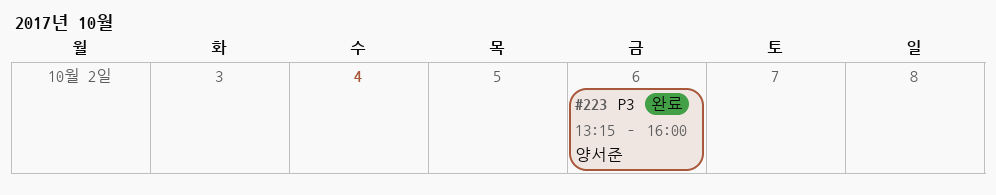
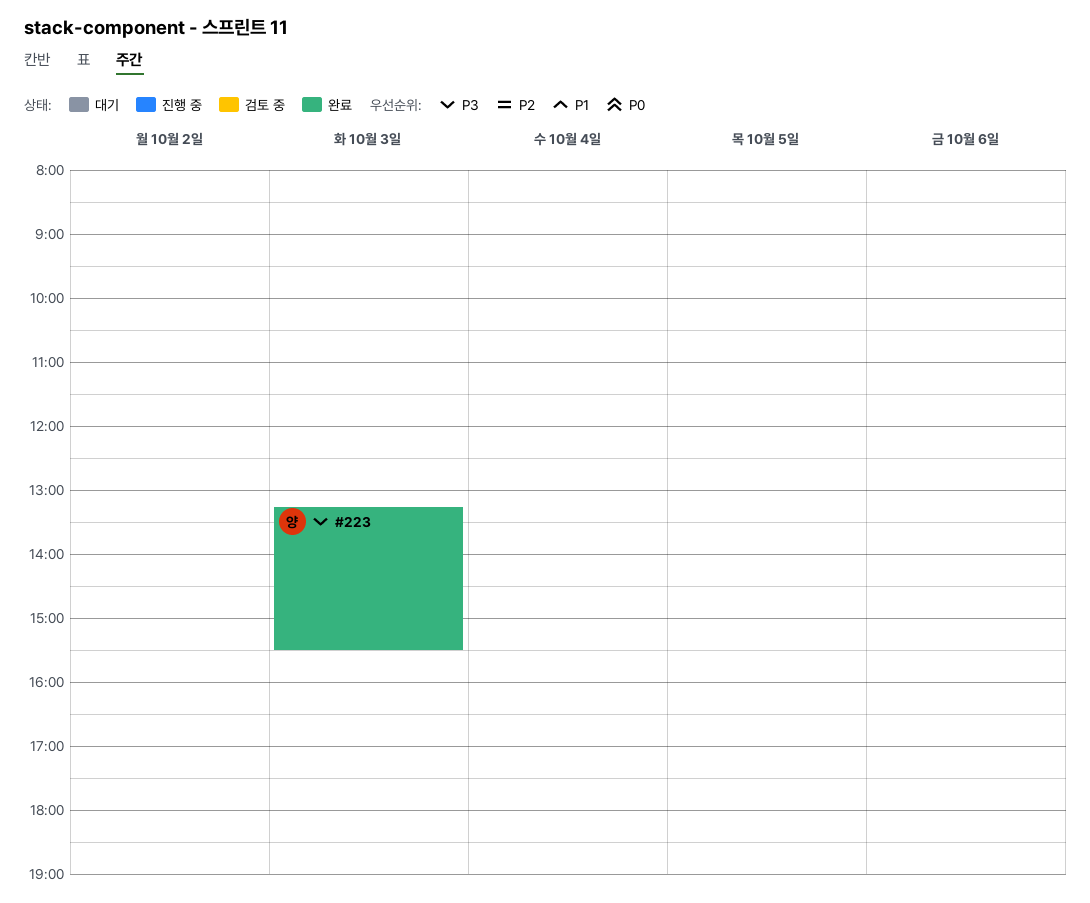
#223, day: Oct 6 -> Oct 3
#223, ends: 16:00 -> 15:30

